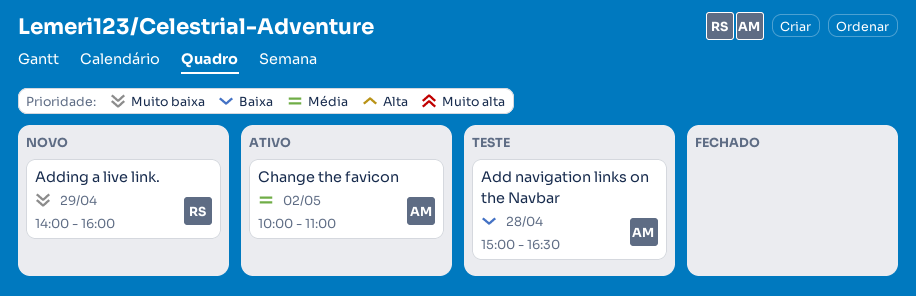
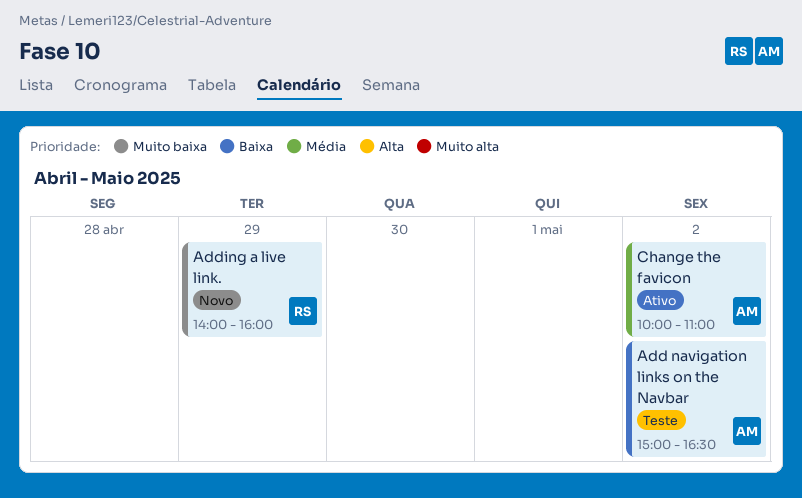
Add navigation links on the Navbar, day: Apr 28 -> May 2

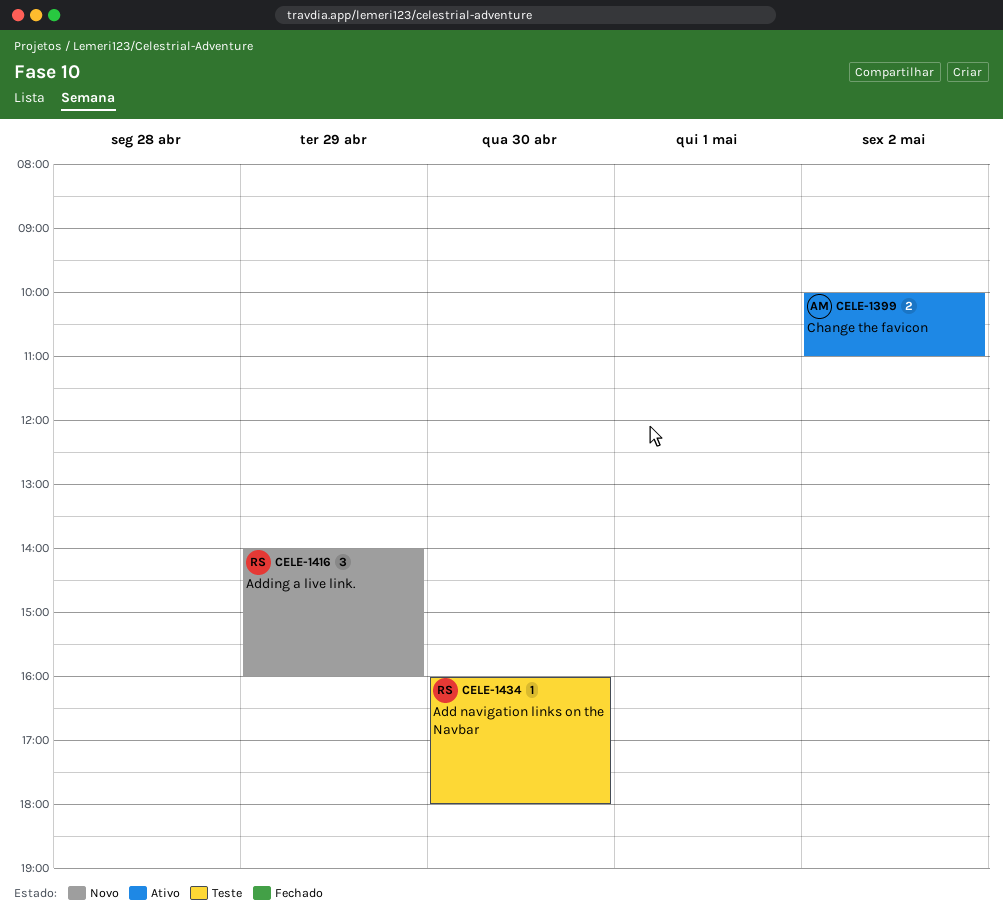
Add navigation links on the Navbar, owner: AM -> RS
Add navigation links on the Navbar, day: May 2 -> Apr 30
Add navigation links on the Navbar, begins: 15:00 -> 16:00
Add navigation links on the Navbar, ends: 16:30 -> 18:00

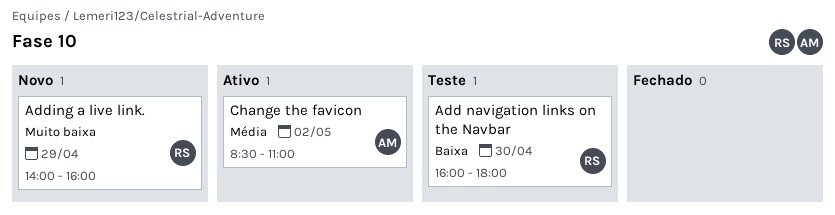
Change the favicon, begins: 10:00 -> 08:30

